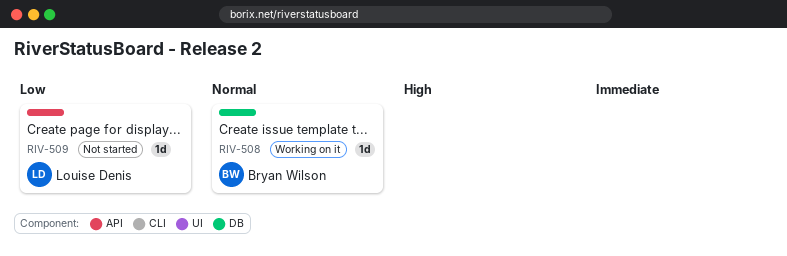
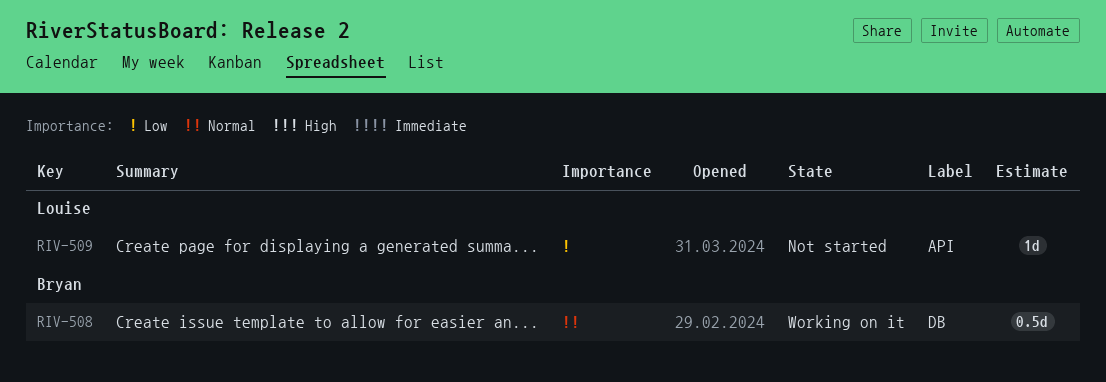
RIV-508, estimate: 1d -> 0.5d

